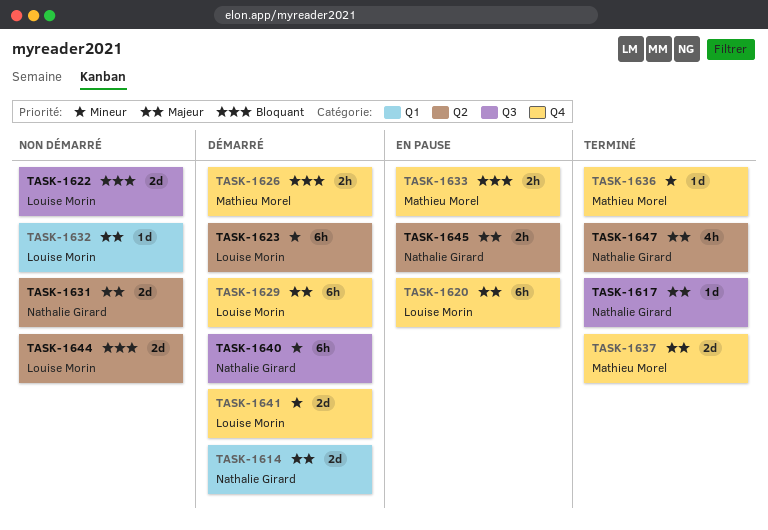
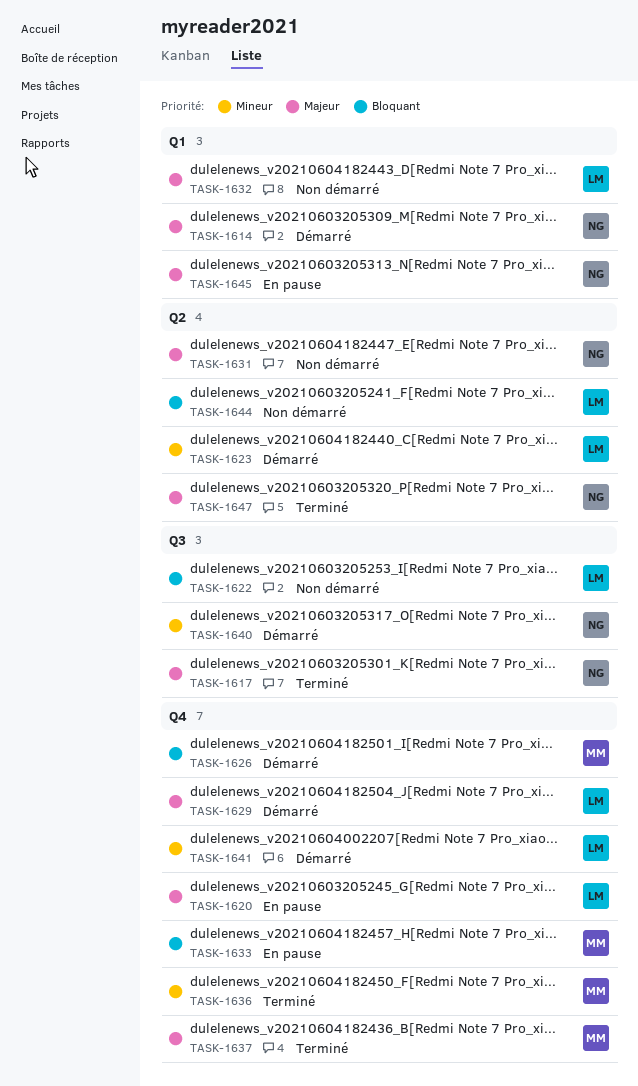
TASK-1645, label: Q2 -> Q1

